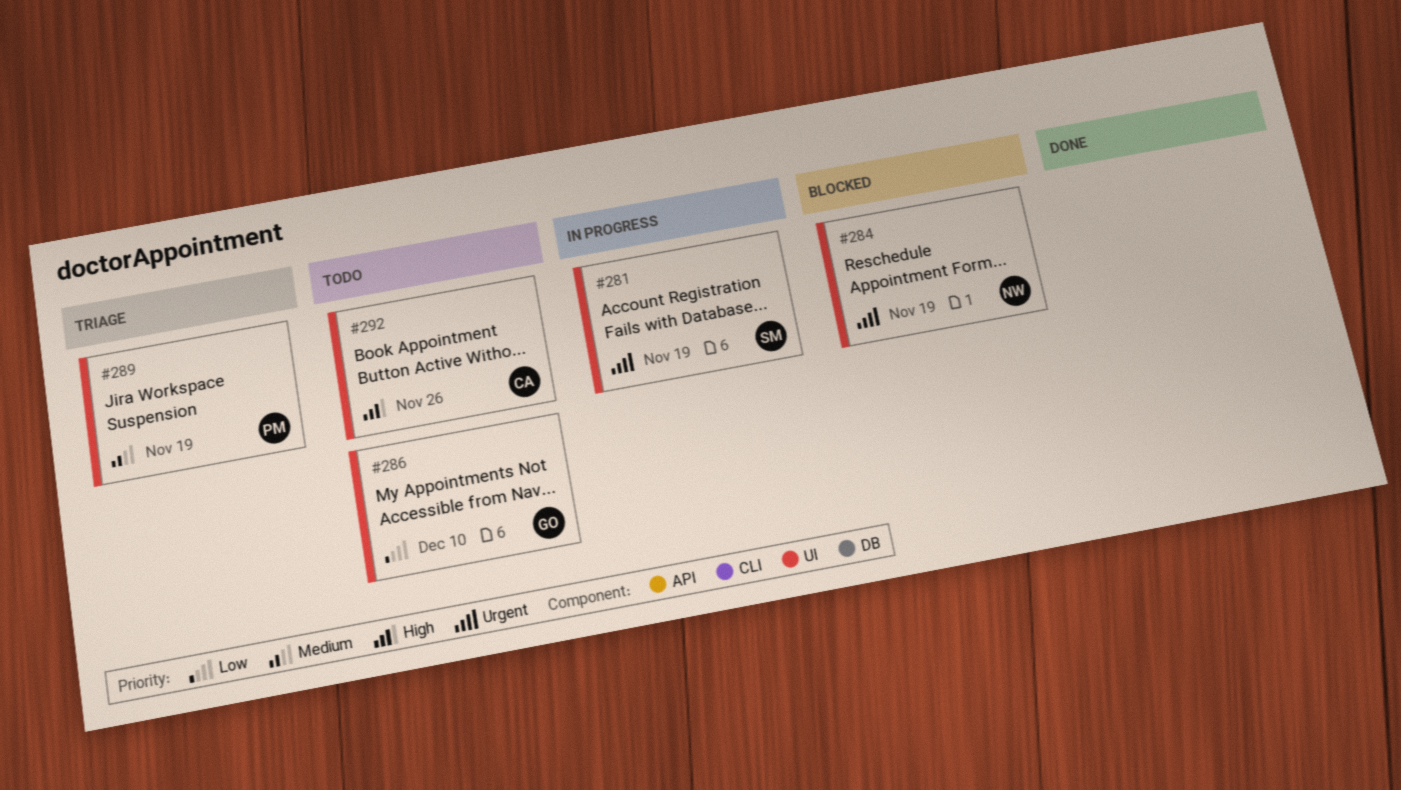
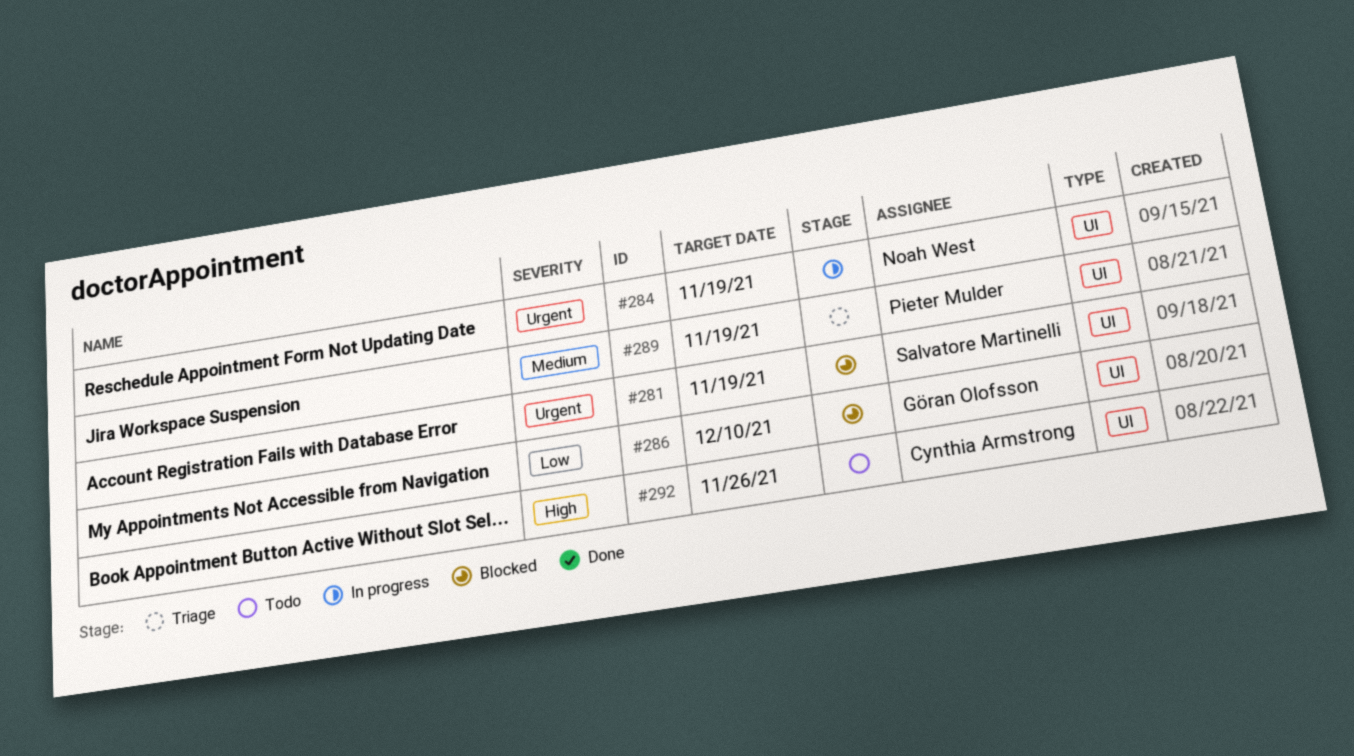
#281, status: In progress -> Blocked
#284, status: Blocked -> In progress
#286, status: Todo -> Blocked

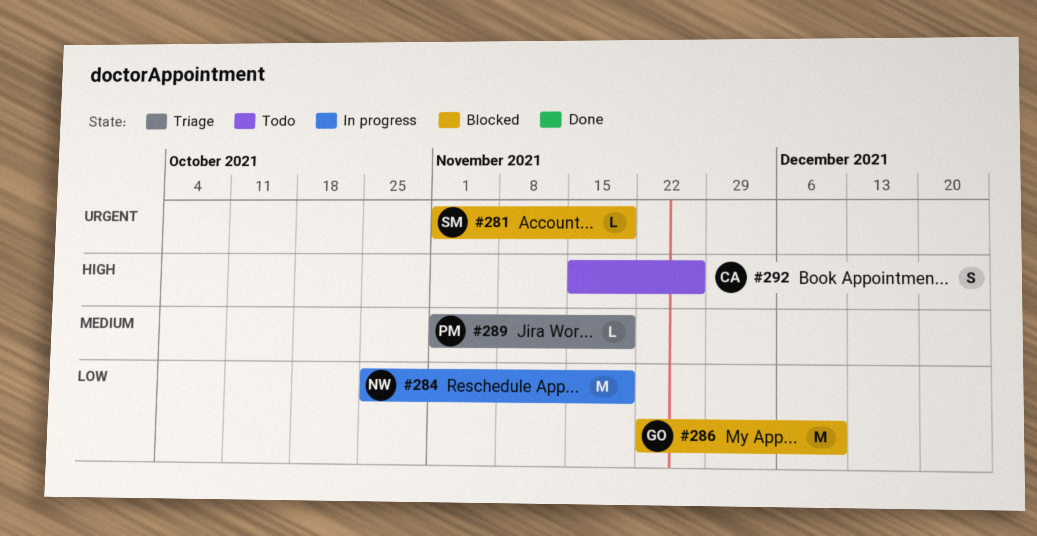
#284, priority: Urgent -> Low

